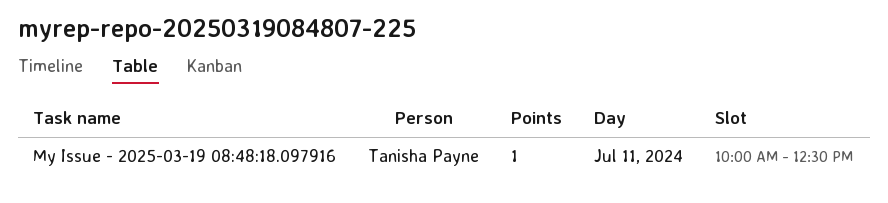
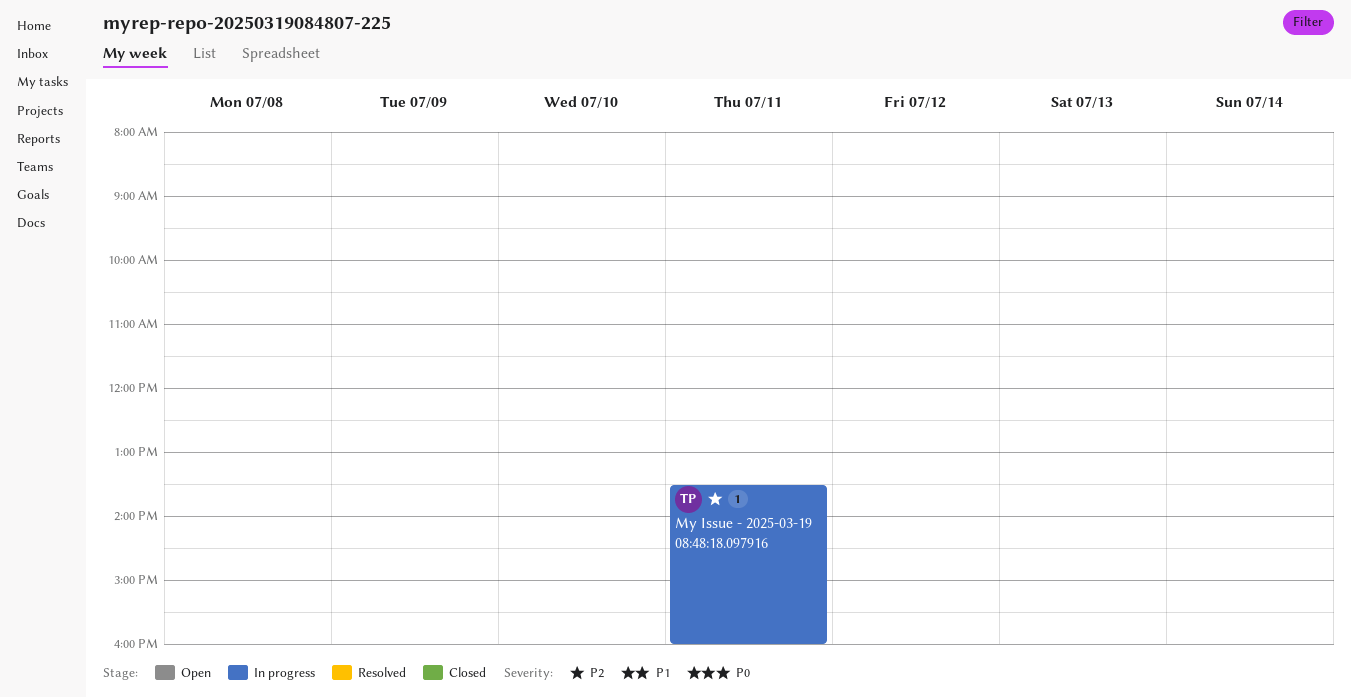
My Issue - 2025-03-19 08:48:18.097916, begins: 10:00 -> 13:30
My Issue - 2025-03-19 08:48:18.097916, ends: 12:30 -> 16:00

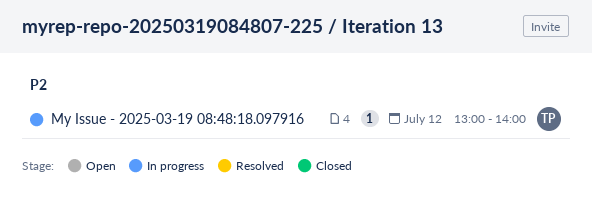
My Issue - 2025-03-19 08:48:18.097916, day: Jul 11 -> Jul 12
My Issue - 2025-03-19 08:48:18.097916, begins: 13:30 -> 13:00
My Issue - 2025-03-19 08:48:18.097916, ends: 16:00 -> 14:00

